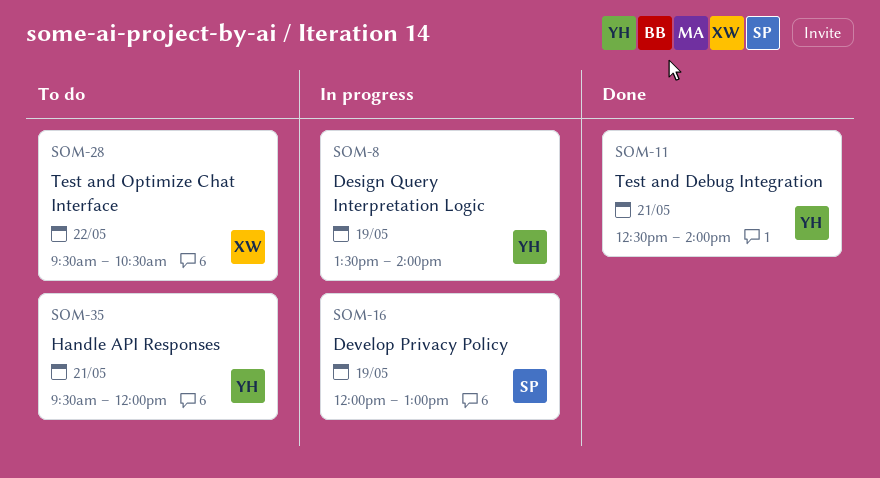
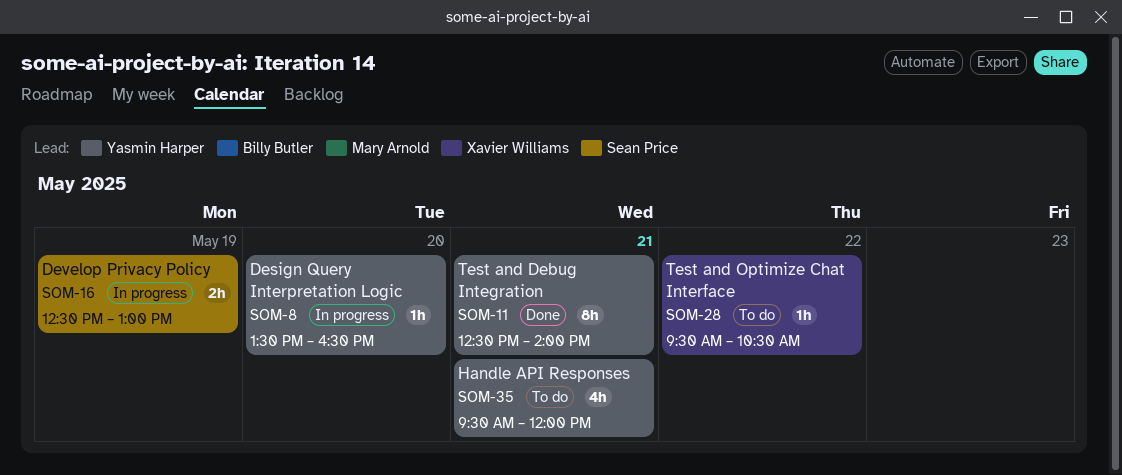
SOM-8, day: May 19 -> May 20
SOM-8, ends: 14:00 -> 16:30
SOM-16, begins: 12:00 -> 12:30

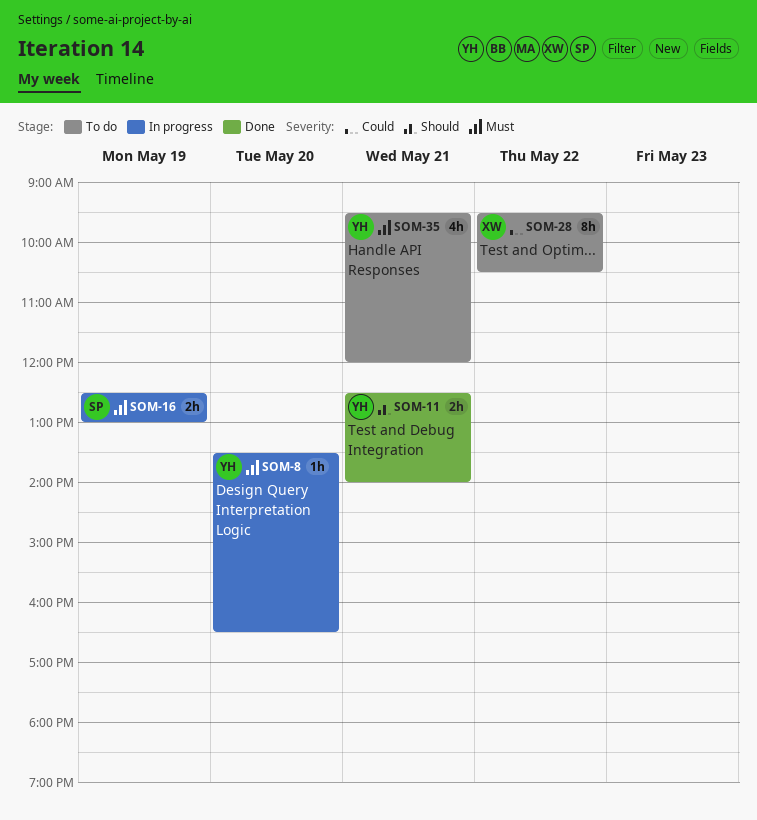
SOM-11, estimate: 8h -> 2h
SOM-28, estimate: 1h -> 8h

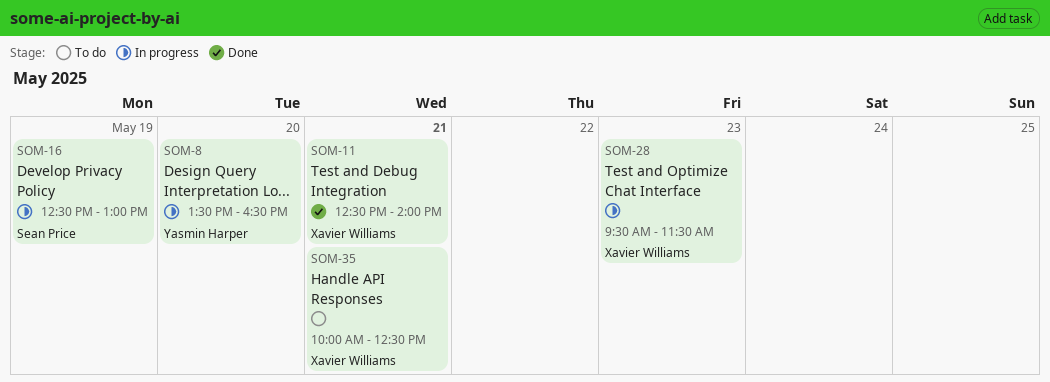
SOM-11, owner: Yasmin Harper -> Xavier Williams
SOM-28, status: To do -> In progress
SOM-28, day: May 22 -> May 23
SOM-28, ends: 10:30 -> 11:30
SOM-35, owner: Yasmin Harper -> Xavier Williams
SOM-35, begins: 09:30 -> 10:00
SOM-35, ends: 12:00 -> 12:30

